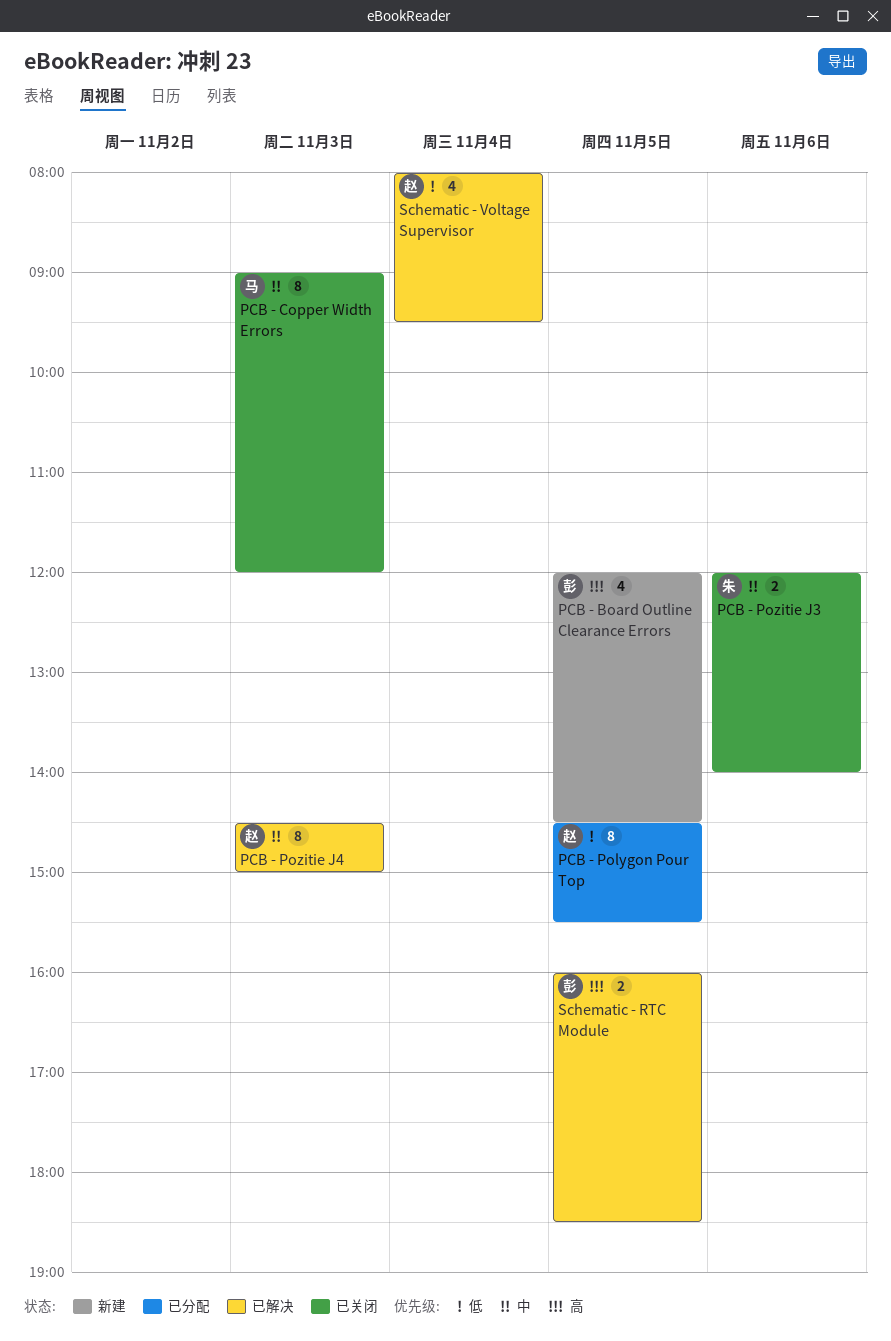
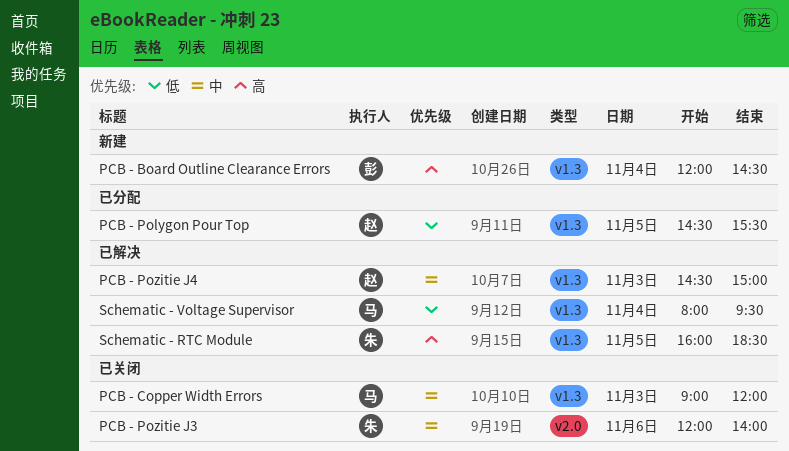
PCB - Board Outline Clearance Errors, day: Nov 5 -> Nov 4
Schematic - RTC Module, owner: 彭 -> 朱
Schematic - Voltage Supervisor, owner: 赵 -> 马

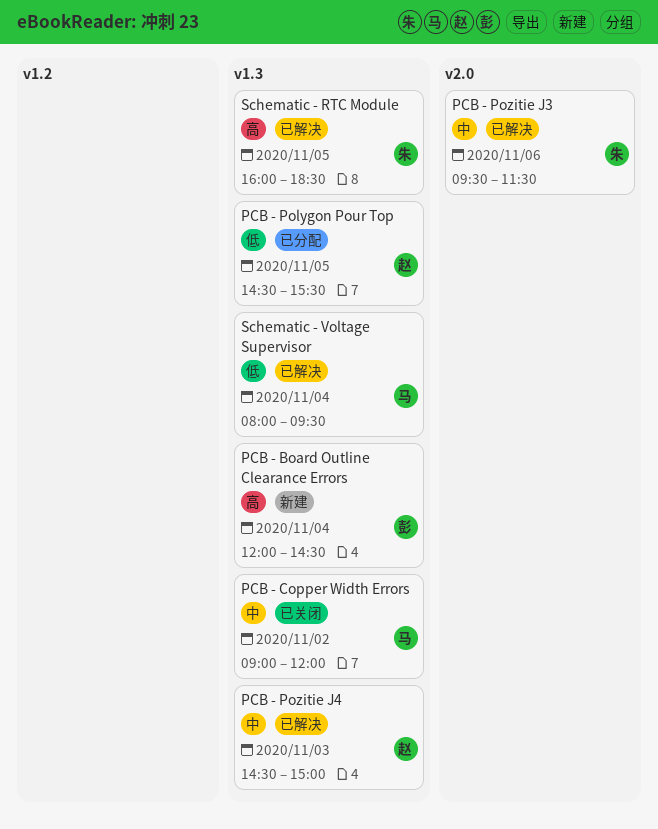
PCB - Copper Width Errors, day: Nov 3 -> Nov 2
PCB - Pozitie J3, status: 已关闭 -> 已解决
PCB - Pozitie J3, begins: 12:00 -> 09:30
PCB - Pozitie J3, ends: 14:00 -> 11:30

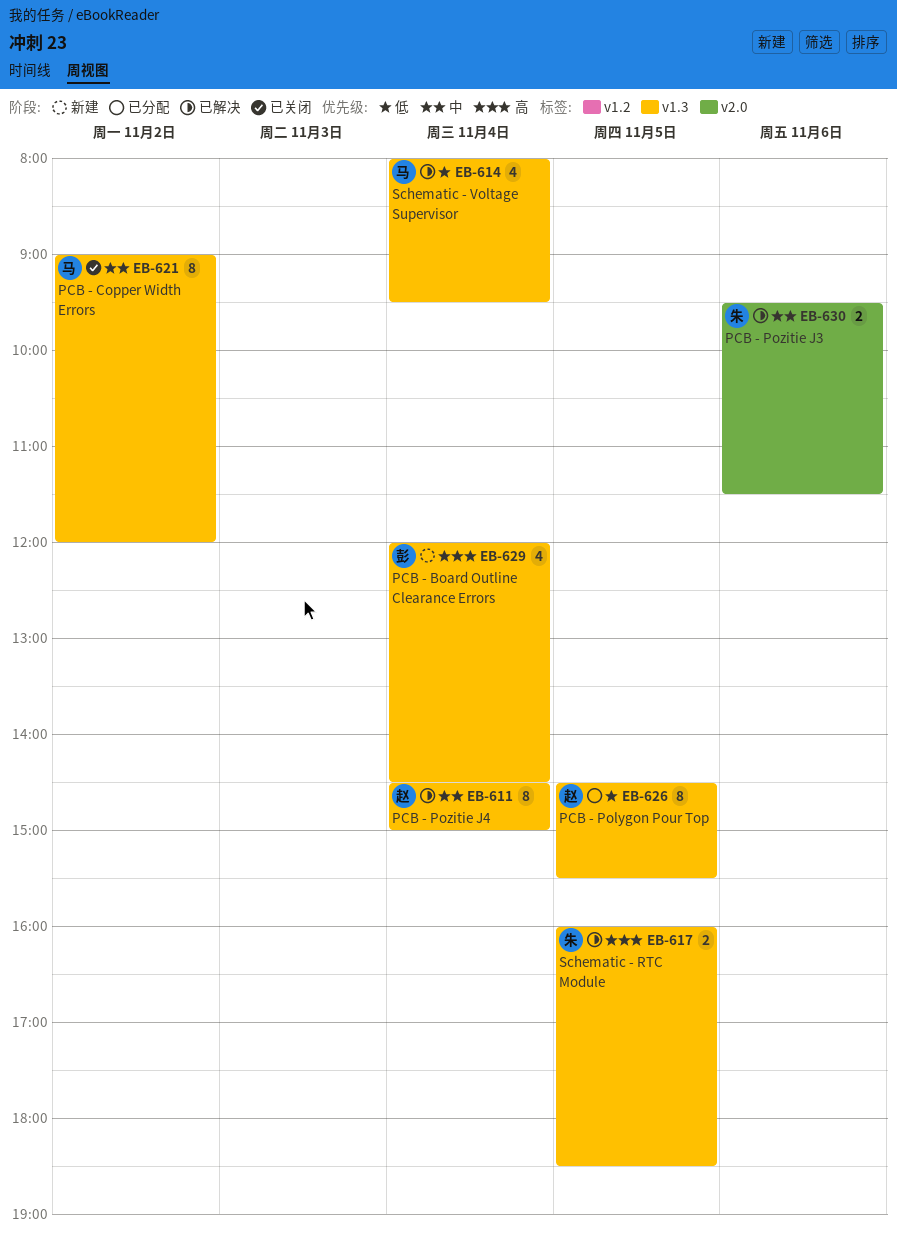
PCB - Pozitie J4, day: Nov 3 -> Nov 4

